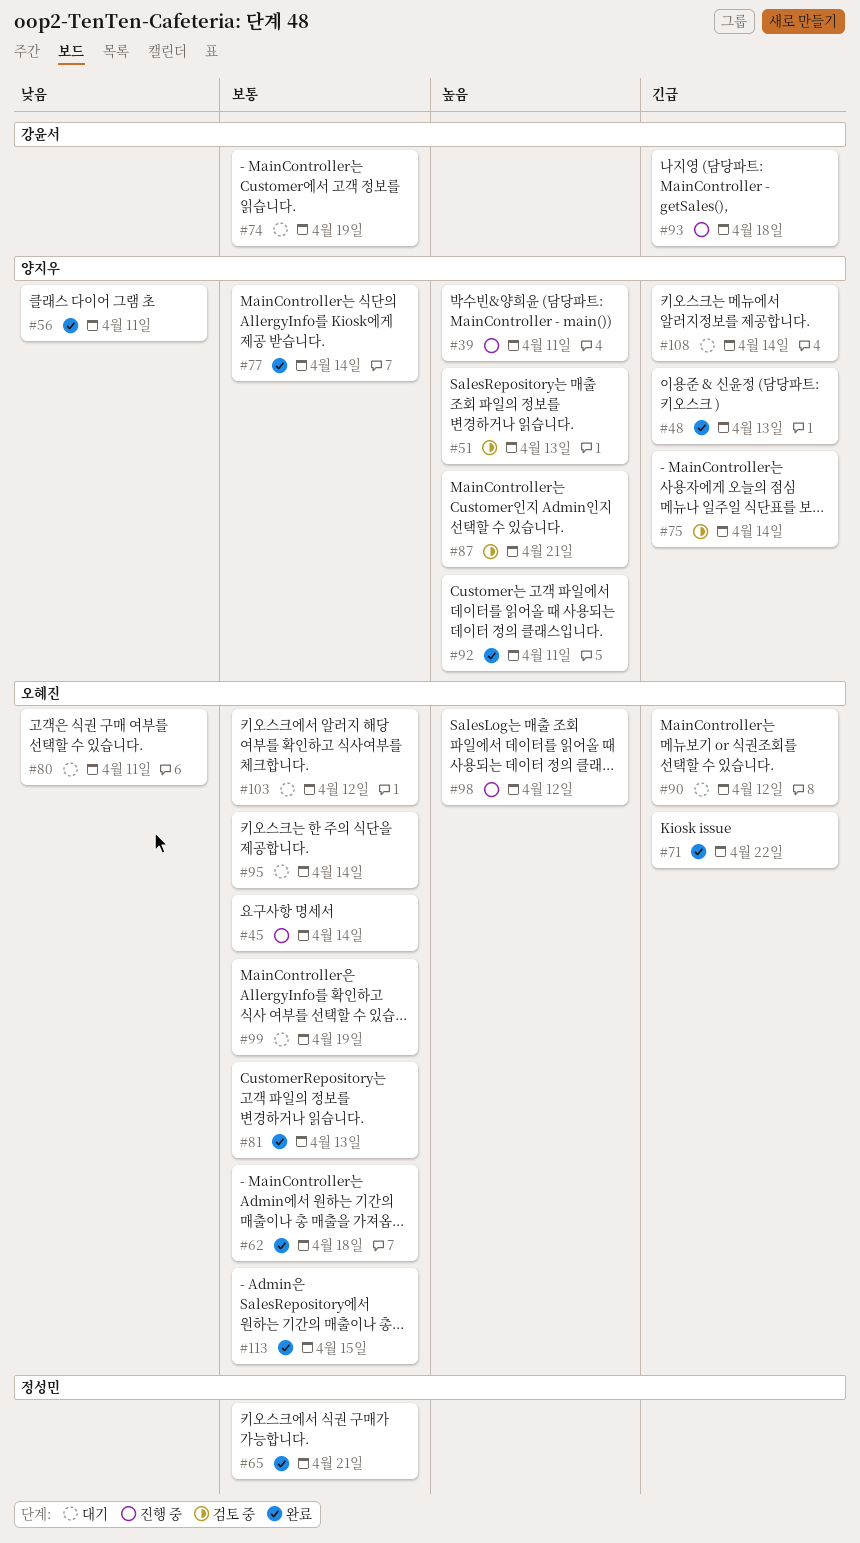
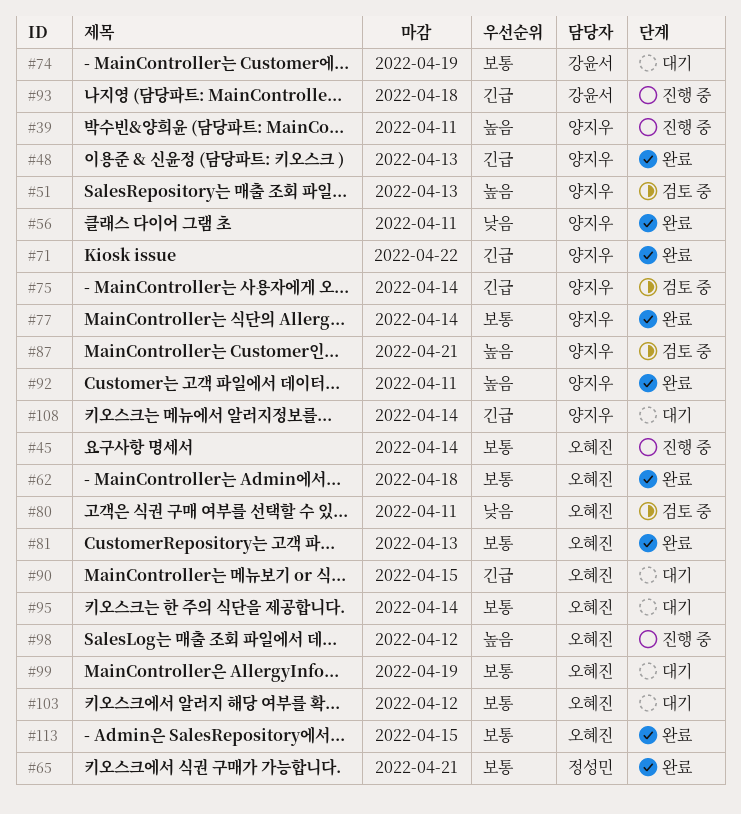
#71, owner: 오혜진 -> 양지우
#80, status: 대기 -> 검토 중
#90, due: Apr 12 -> Apr 15

